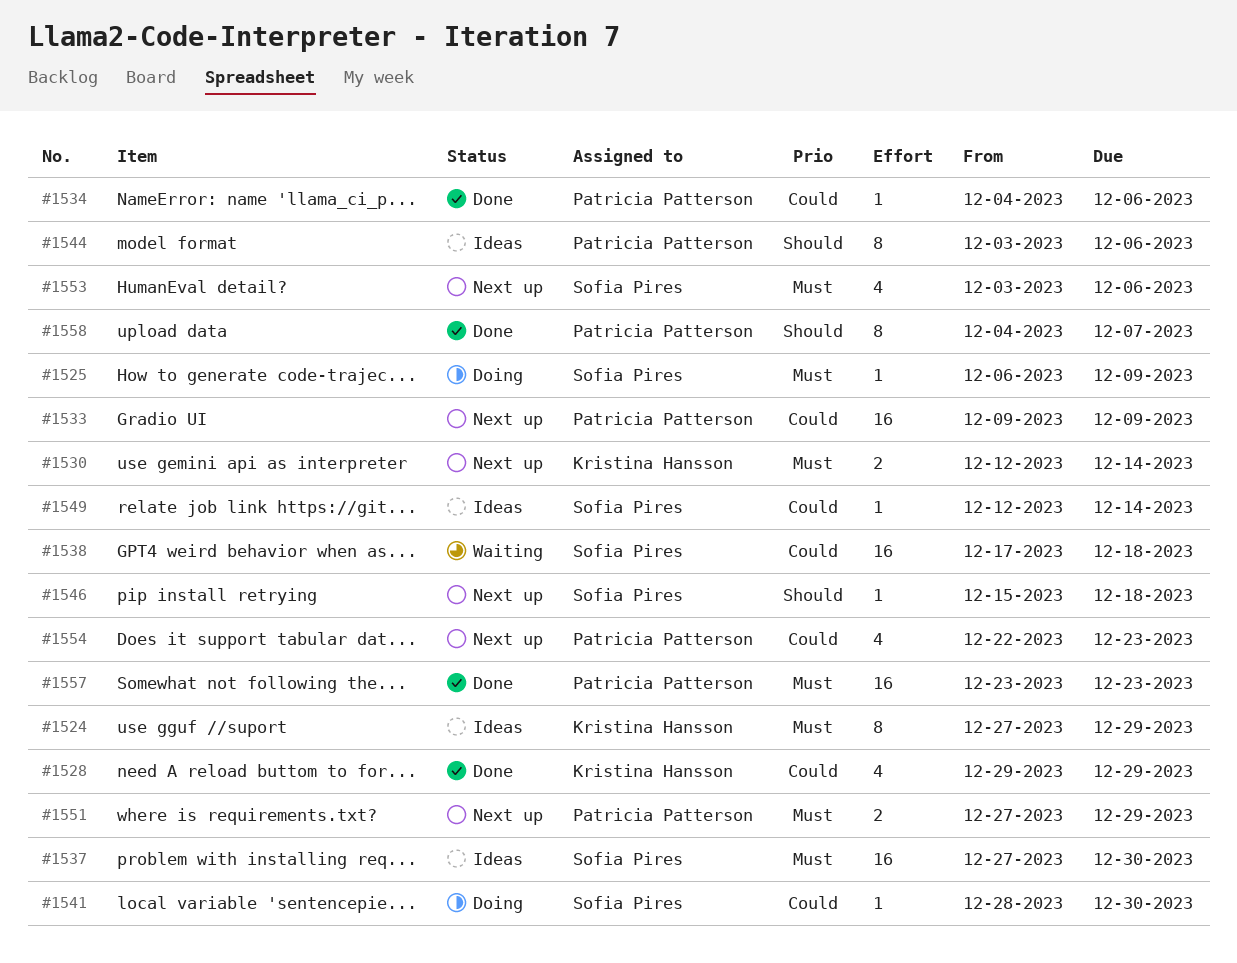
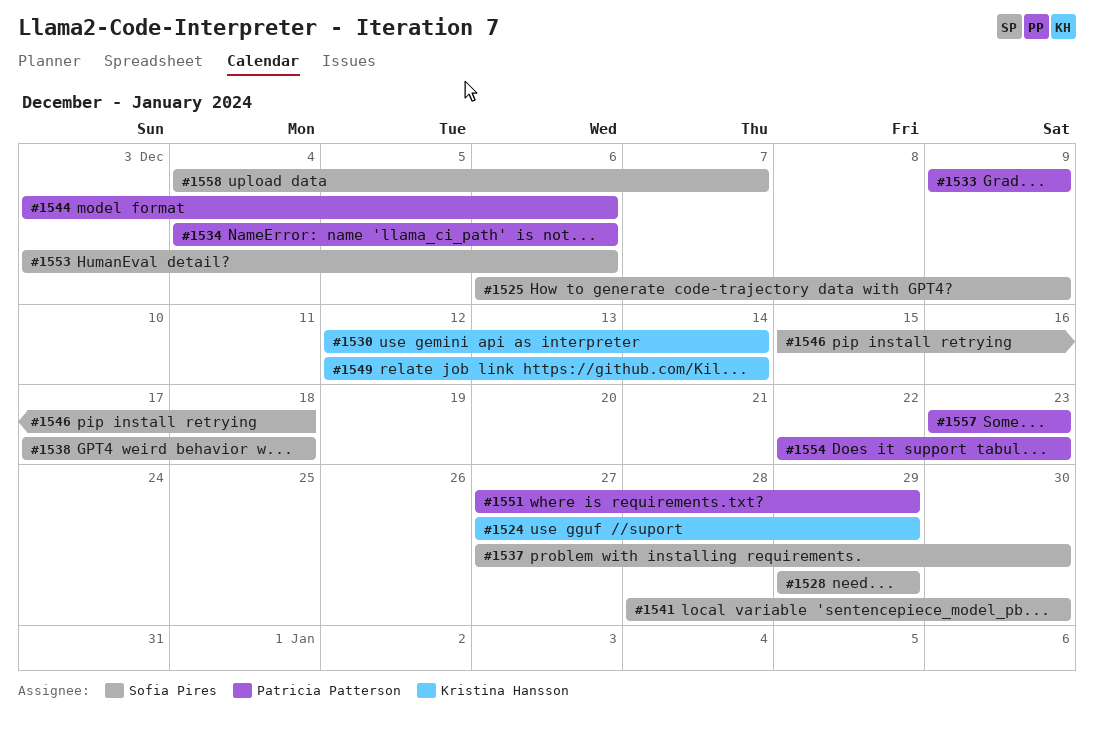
#1528, owner: Kristina Hansson -> Sofia Pires
#1549, owner: Sofia Pires -> Kristina Hansson
#1558, owner: Patricia Patterson -> Sofia Pires

